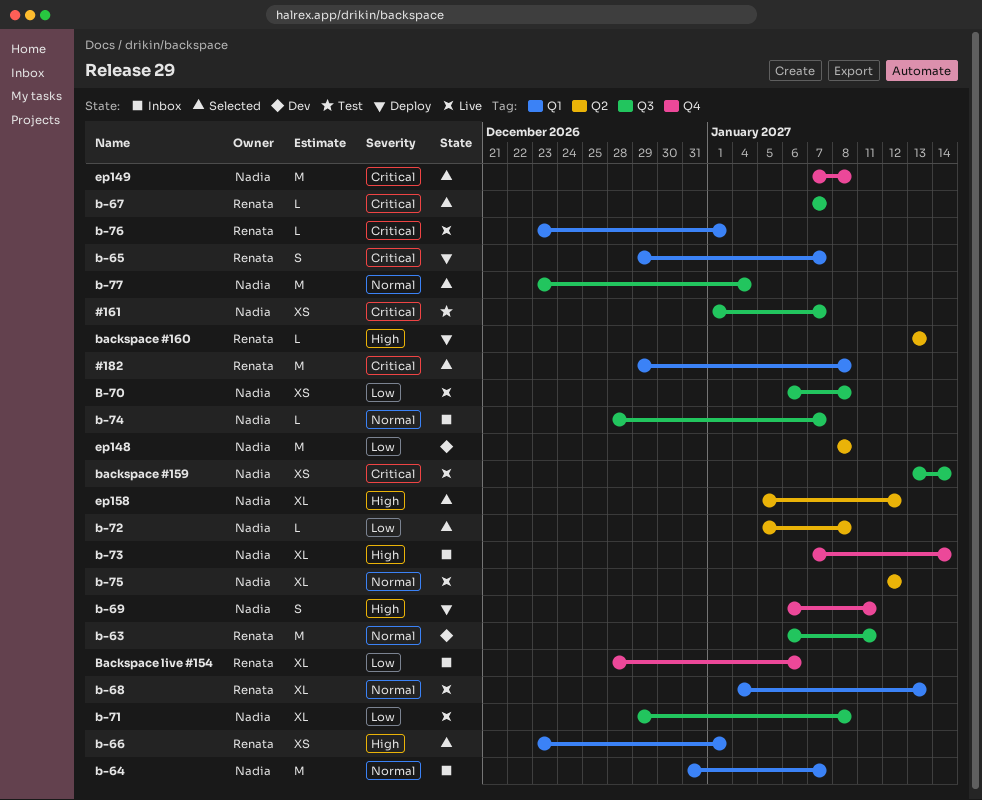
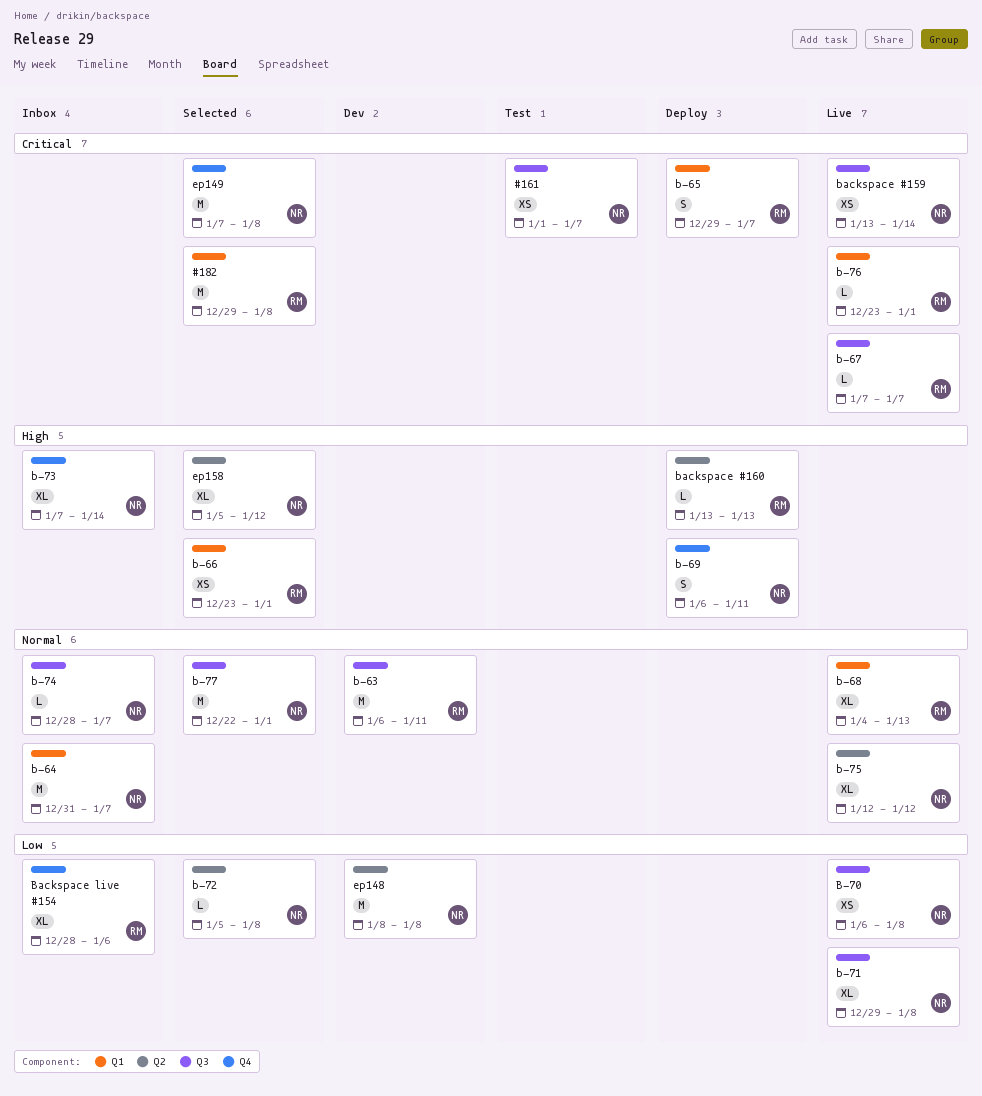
b-67, status: Selected -> Live
b-77, start: Dec 23 -> Dec 22
b-77, due: Jan 4 -> Jan 1

